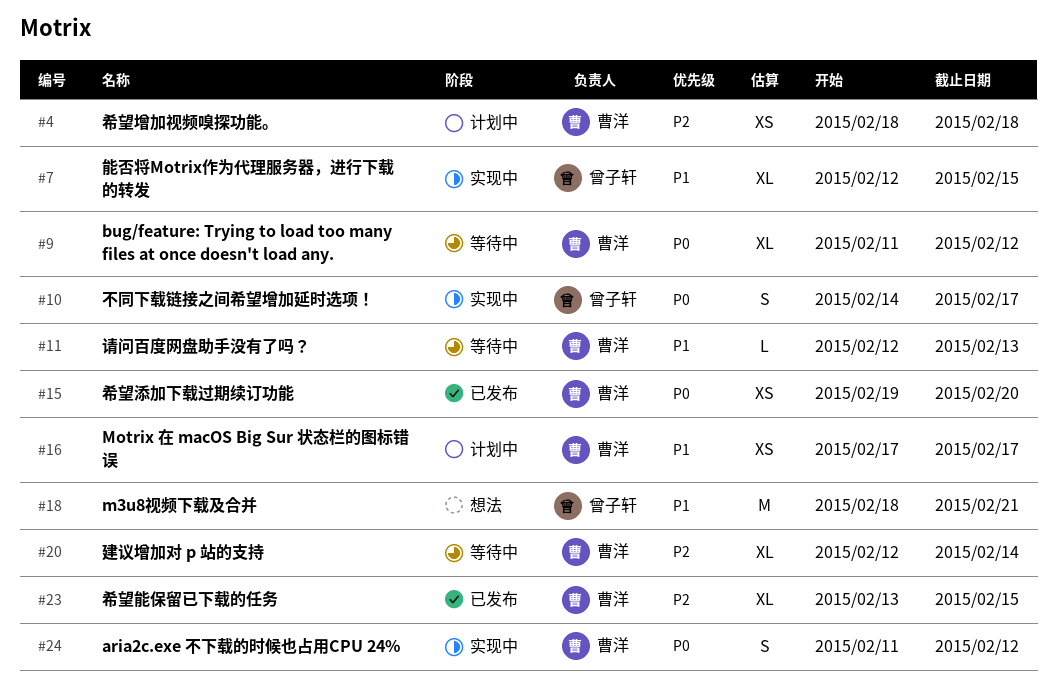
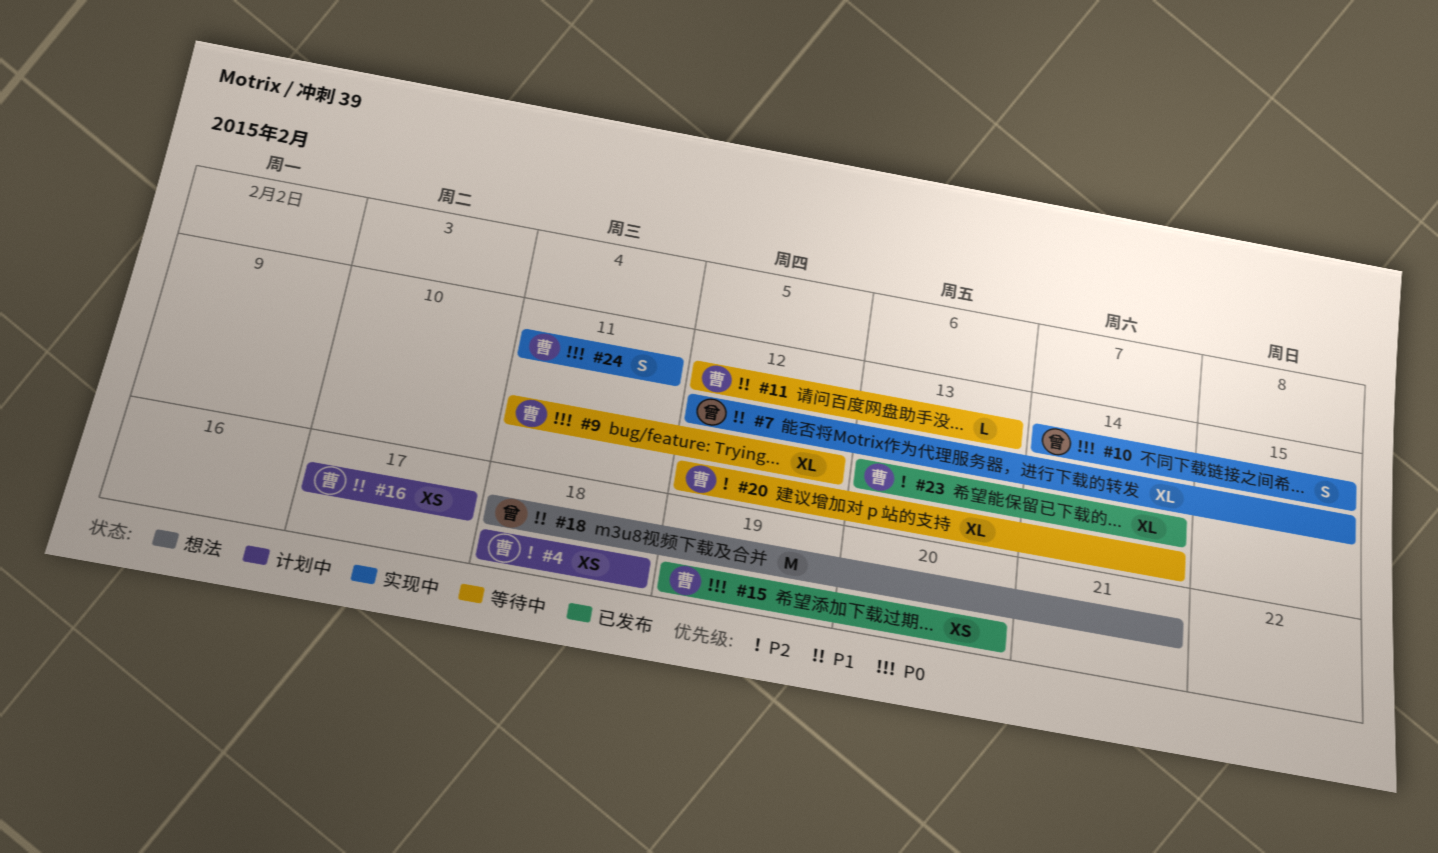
#10, due: Feb 17 -> Feb 15
#23, due: Feb 15 -> Feb 14
#24, due: Feb 12 -> Feb 11

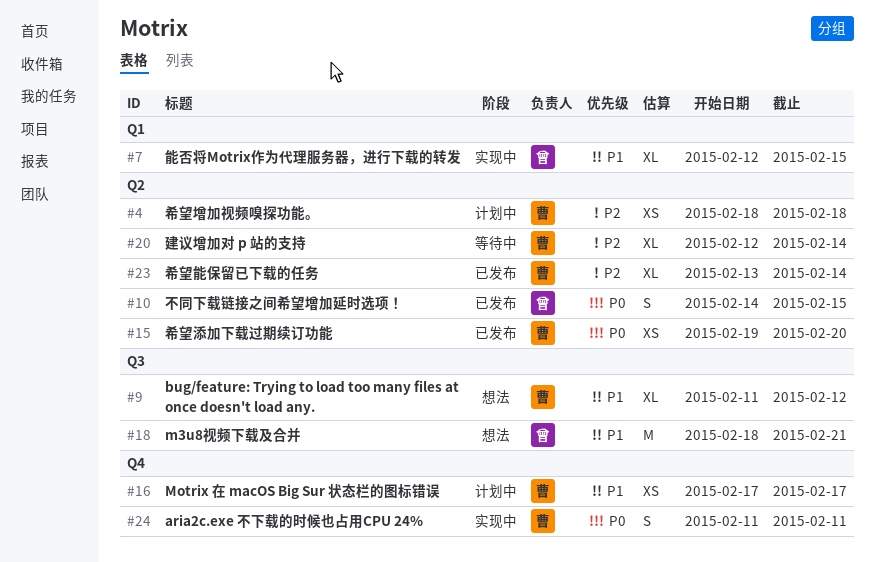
#9, status: 等待中 -> 想法
#9, priority: P0 -> P1
#10, status: 实现中 -> 已发布
#11: present -> none

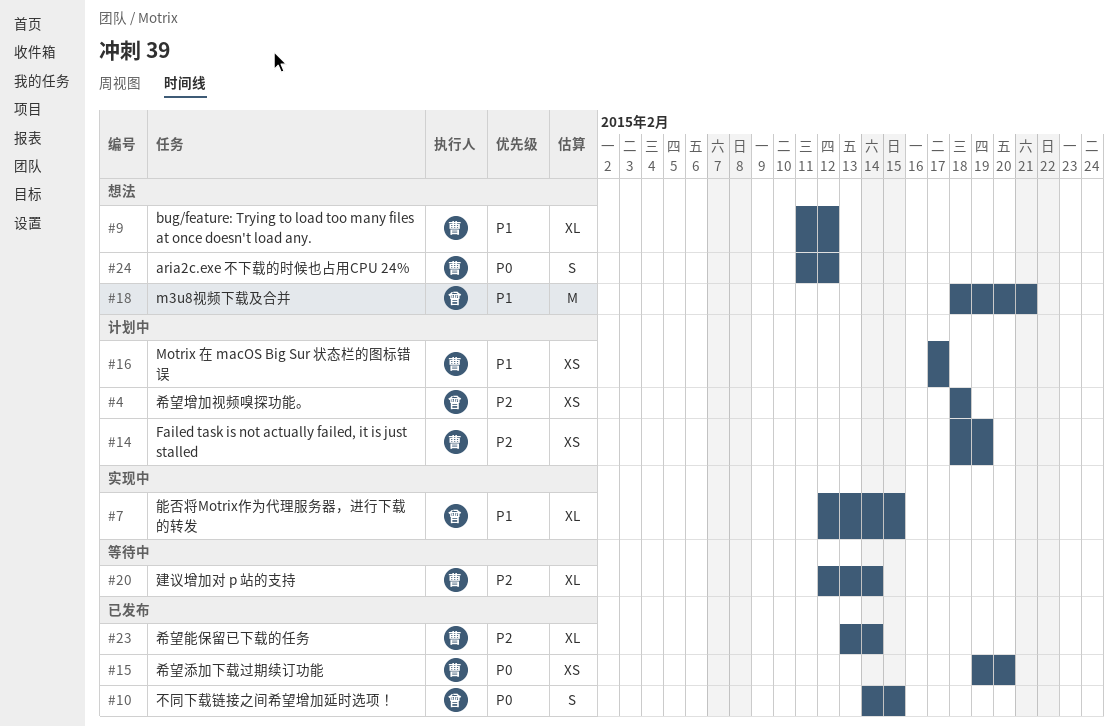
#4, owner: 曹 -> 曾
#14: none -> present
#24, status: 实现中 -> 想法
#24, due: Feb 11 -> Feb 12

